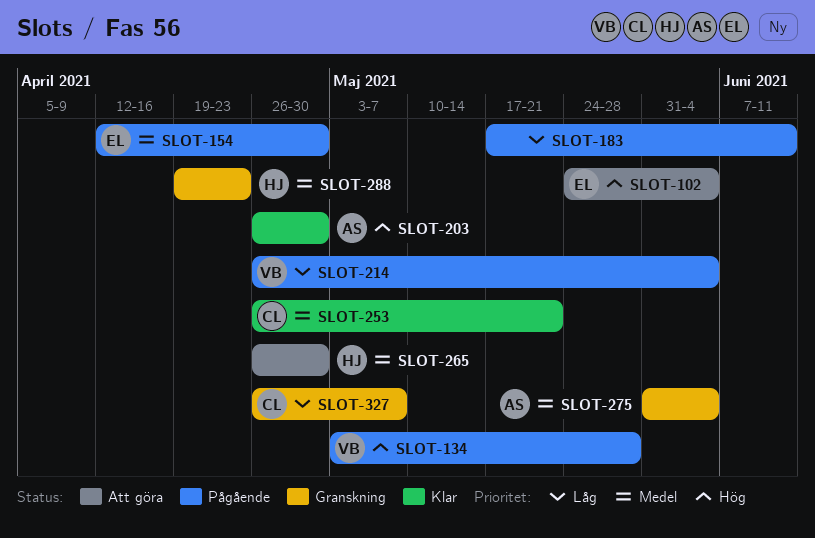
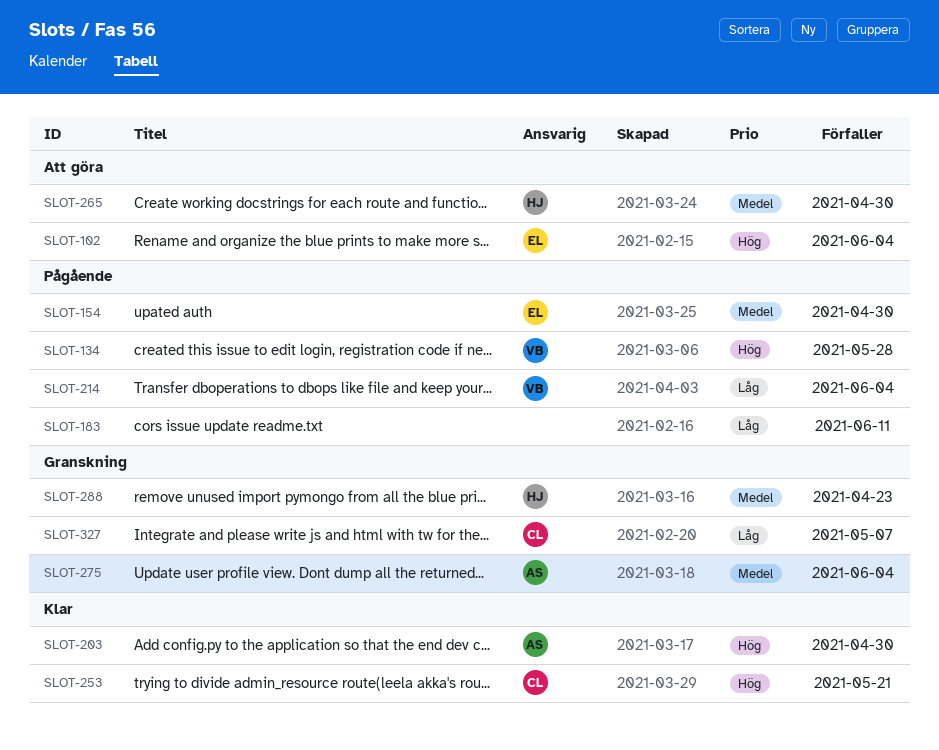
SLOT-253, priority: Medel -> Hög

